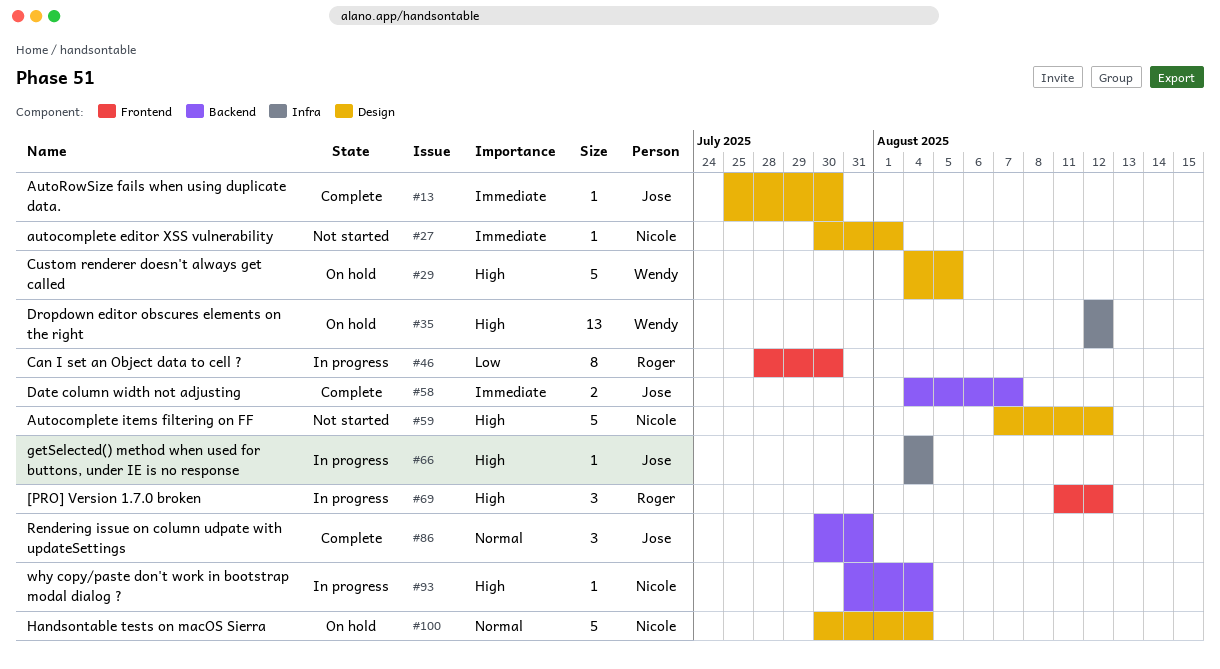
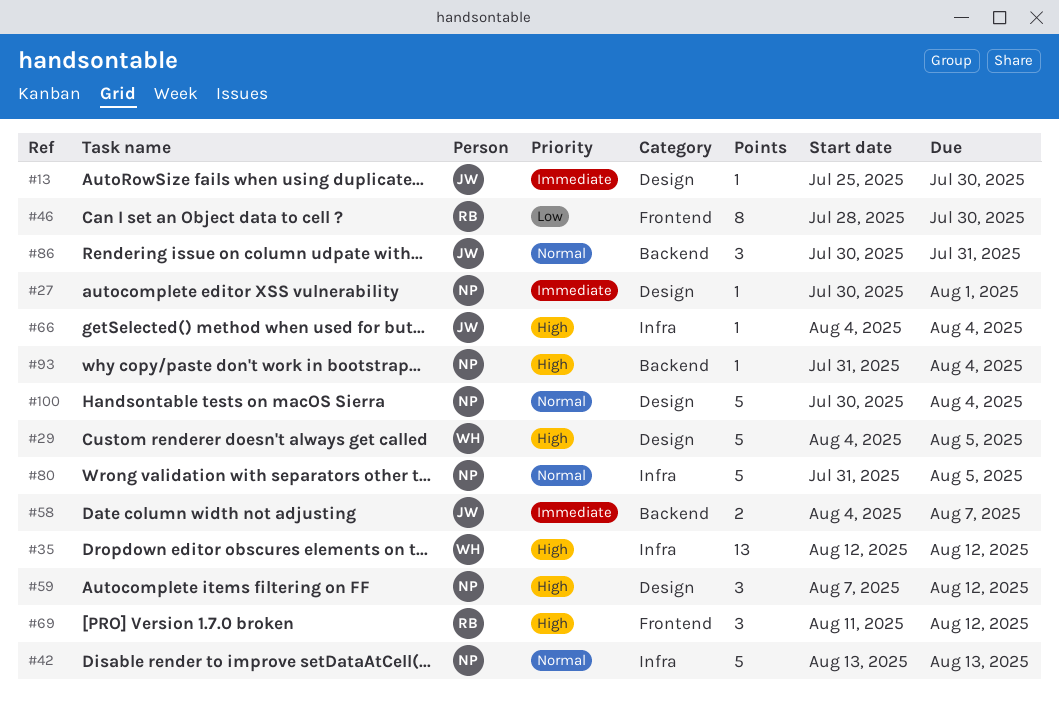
#42: none -> present
#59, estimate: 5 -> 3
#80: none -> present

